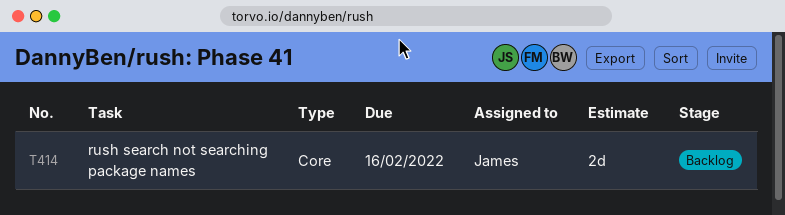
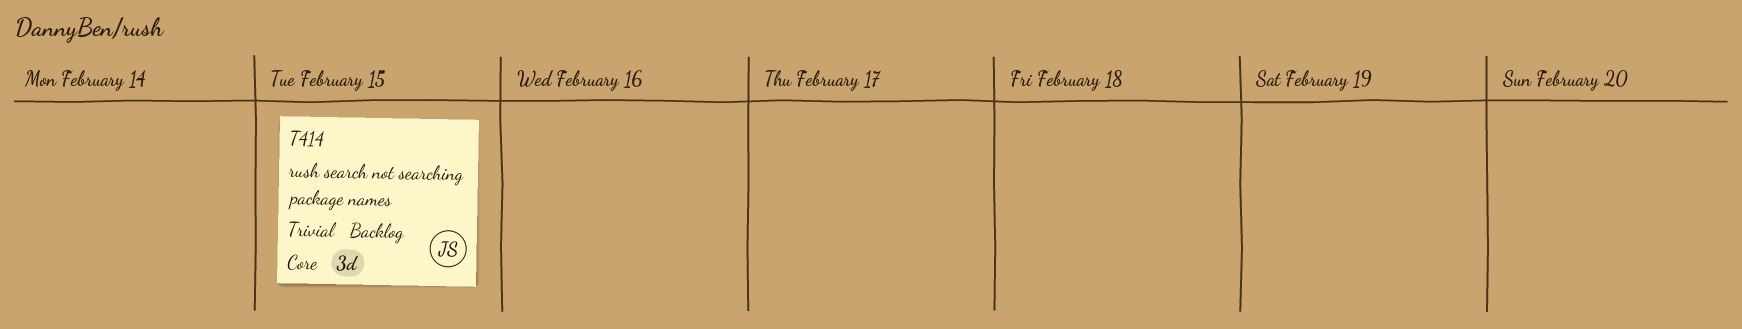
T414, estimate: 2d -> 3d
T414, due: Feb 16 -> Feb 15

